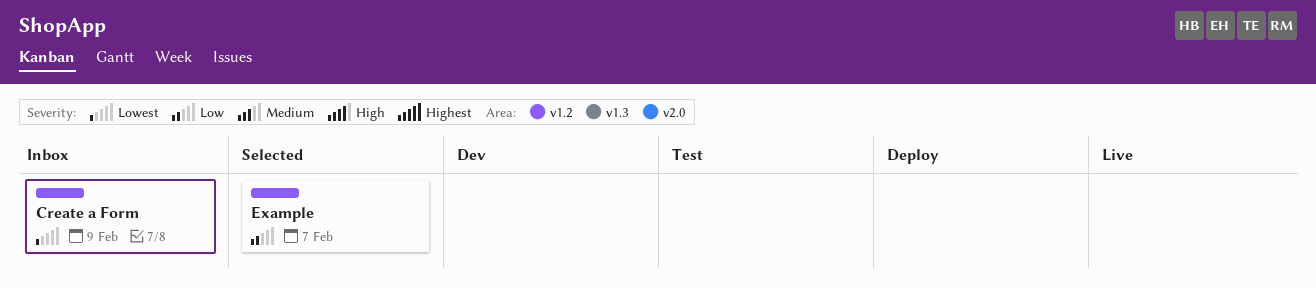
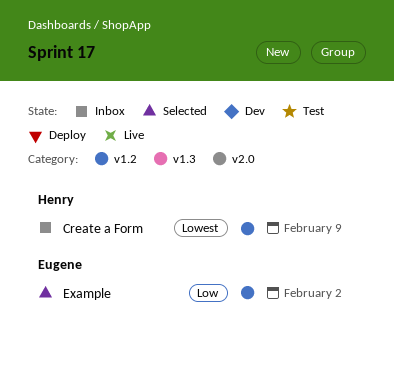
Example, due: Feb 7 -> Feb 2

